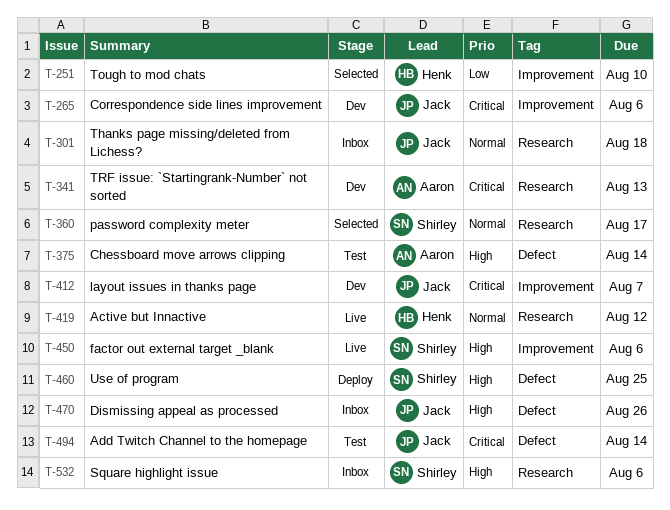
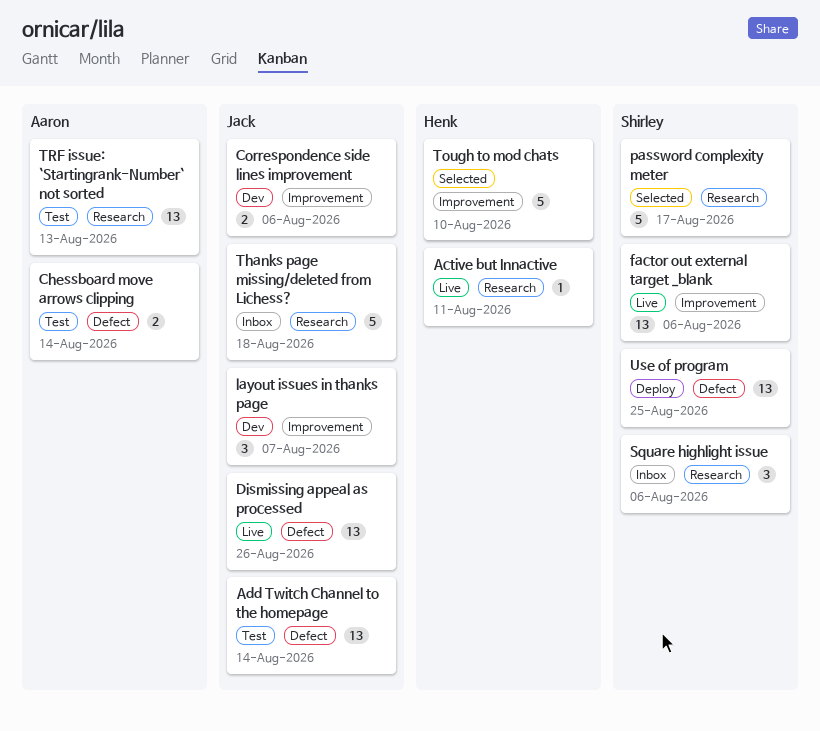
Active but Innactive, due: Aug 12 -> Aug 11
Dismissing appeal as processed, status: Inbox -> Live
TRF issue: `Startingrank-Number` not sorted, status: Dev -> Test

